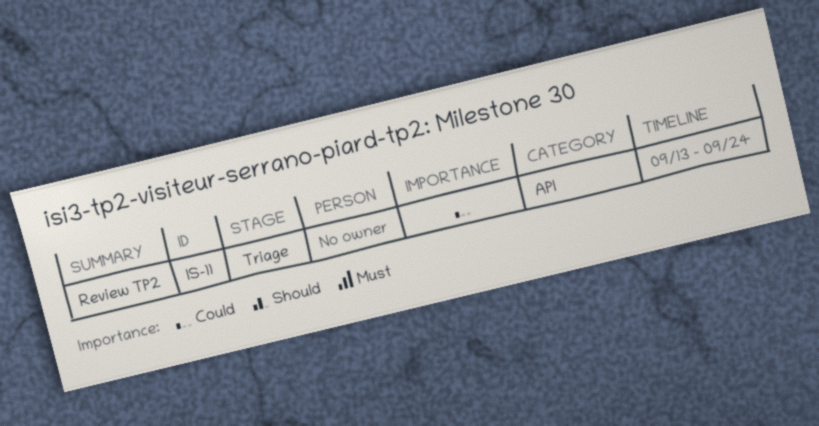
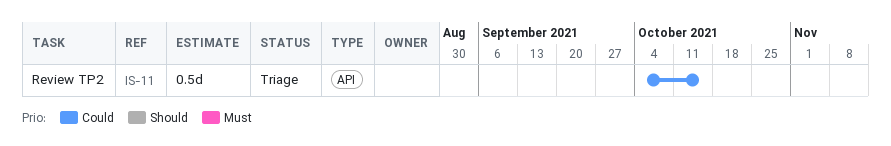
IS-11, start: Sep 13 -> Oct 4
IS-11, due: Sep 24 -> Oct 15

